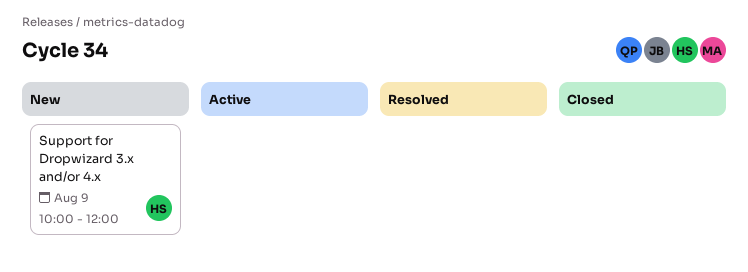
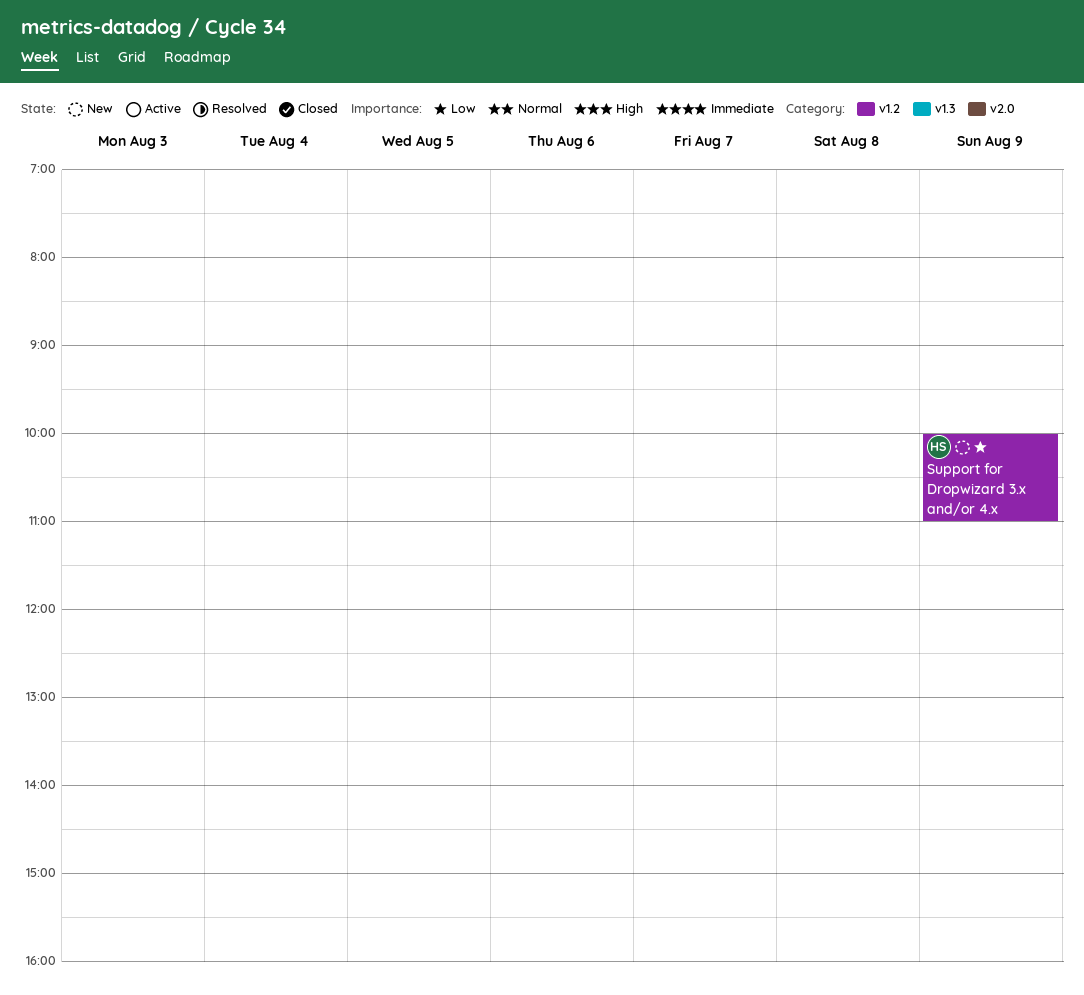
Support for Dropwizard 3.x and/or 4.x, ends: 12:00 -> 11:00

